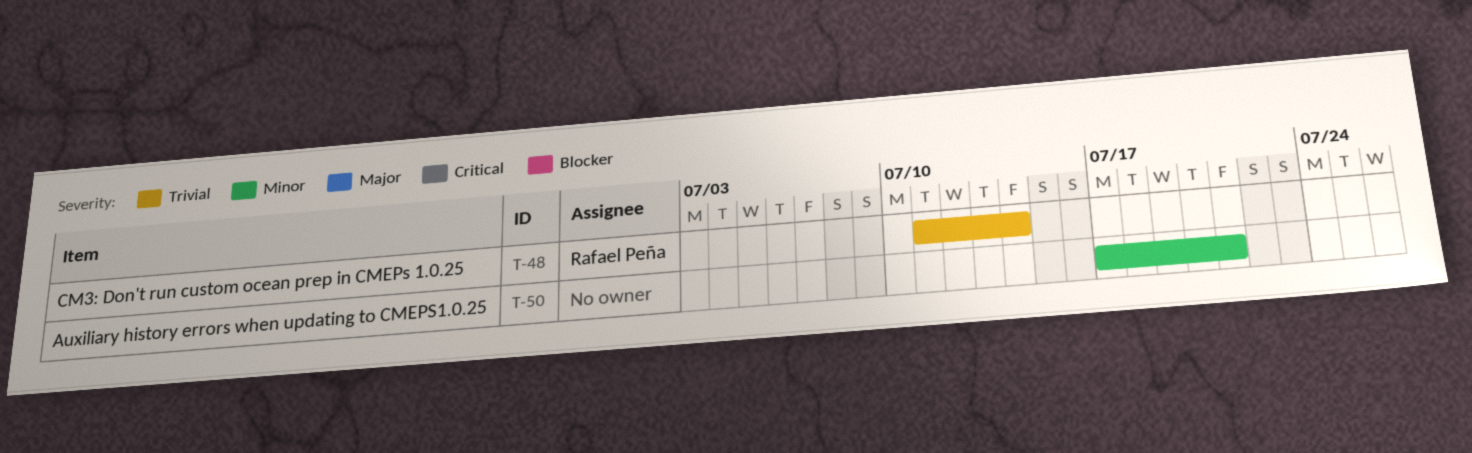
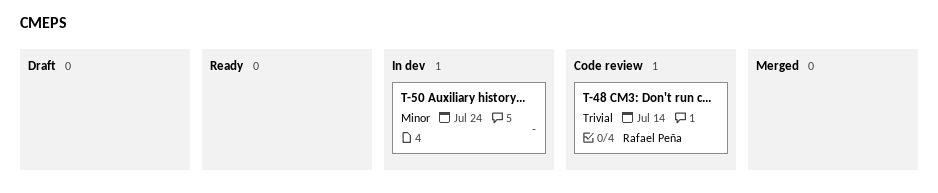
T-50, due: Jul 21 -> Jul 24

